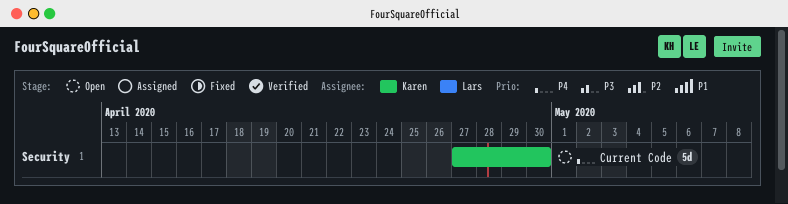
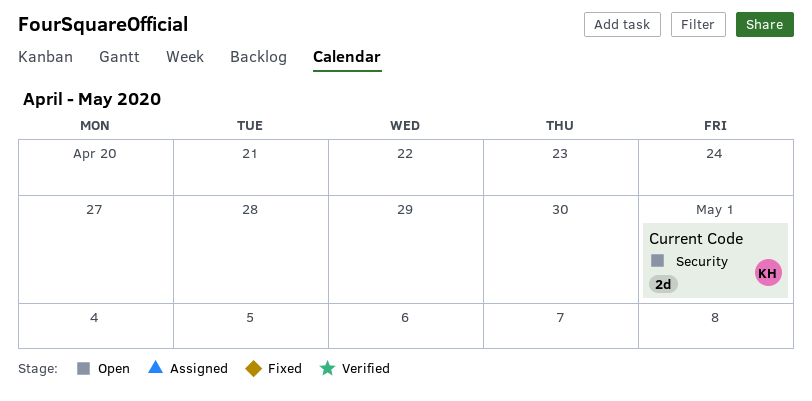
Current Code, estimate: 5d -> 2d
Current Code, due: Apr 30 -> May 1

